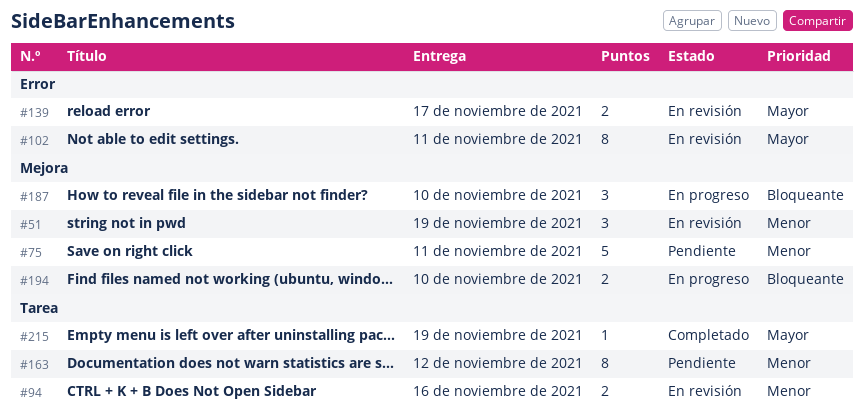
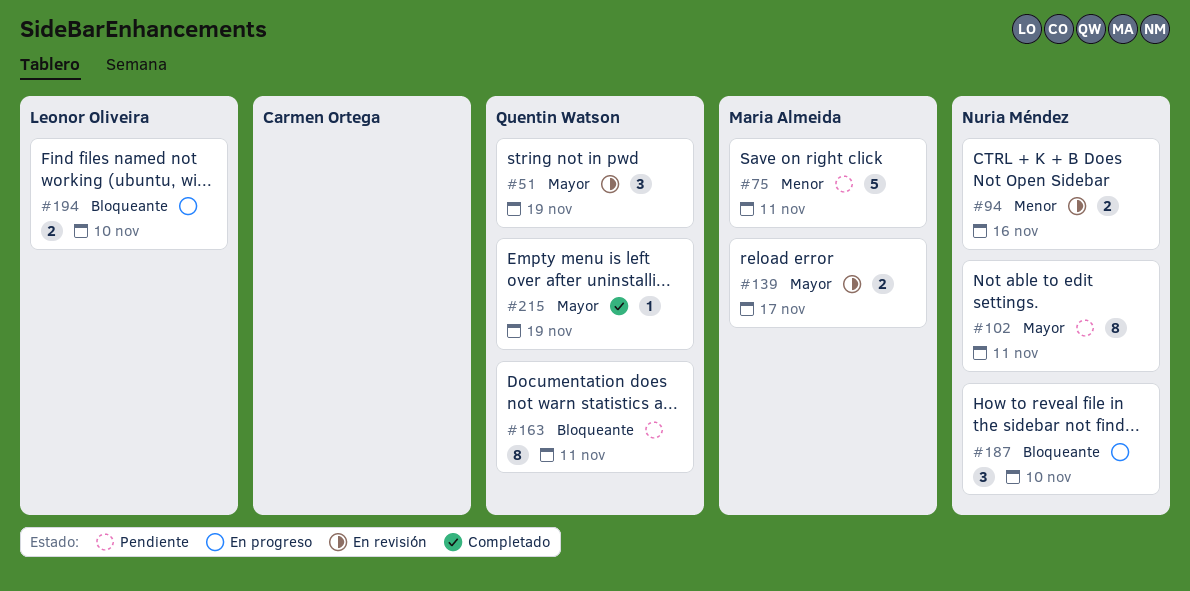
#51, priority: Menor -> Mayor
#102, status: En revisión -> Pendiente
#163, priority: Menor -> Bloqueante
#163, due: Nov 12 -> Nov 11

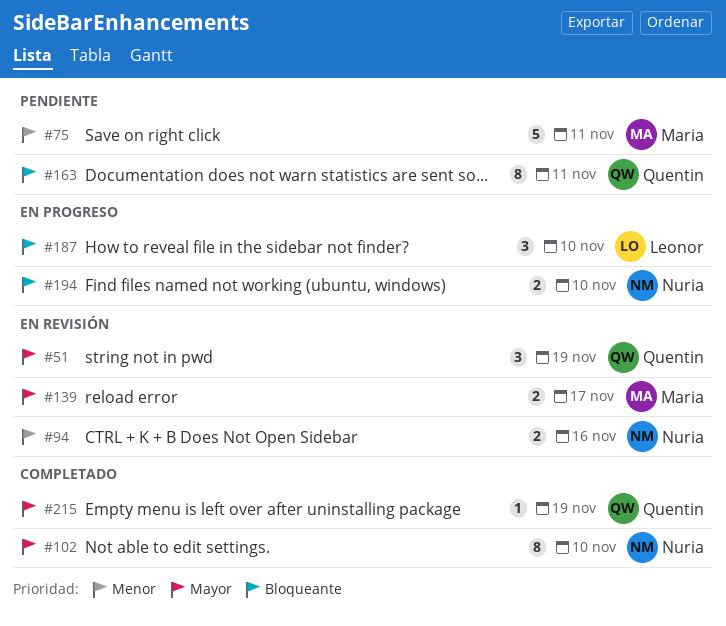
#102, status: Pendiente -> Completado
#102, due: Nov 11 -> Nov 10
#187, owner: Nuria Méndez -> Leonor Oliveira
#194, owner: Leonor Oliveira -> Nuria Méndez

